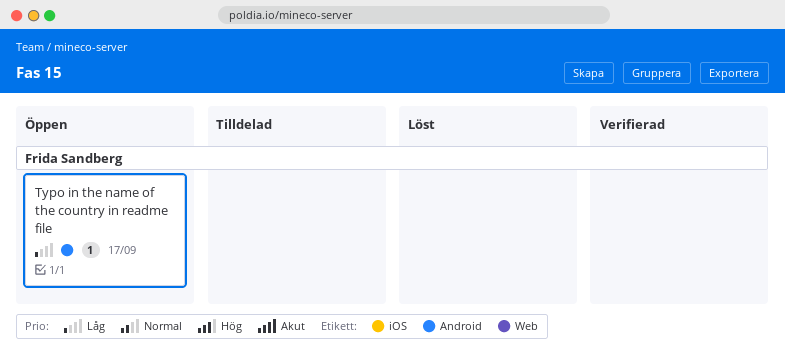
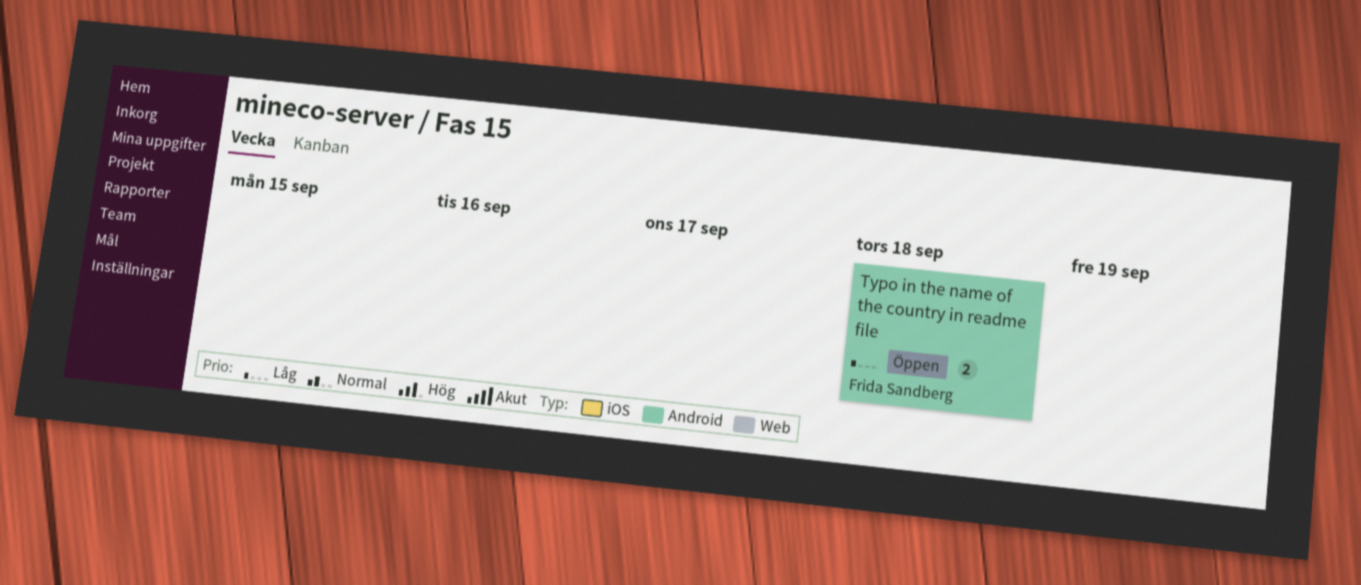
Typo in the name of the country in readme file, estimate: 1 -> 2
Typo in the name of the country in readme file, due: Sep 17 -> Sep 18

